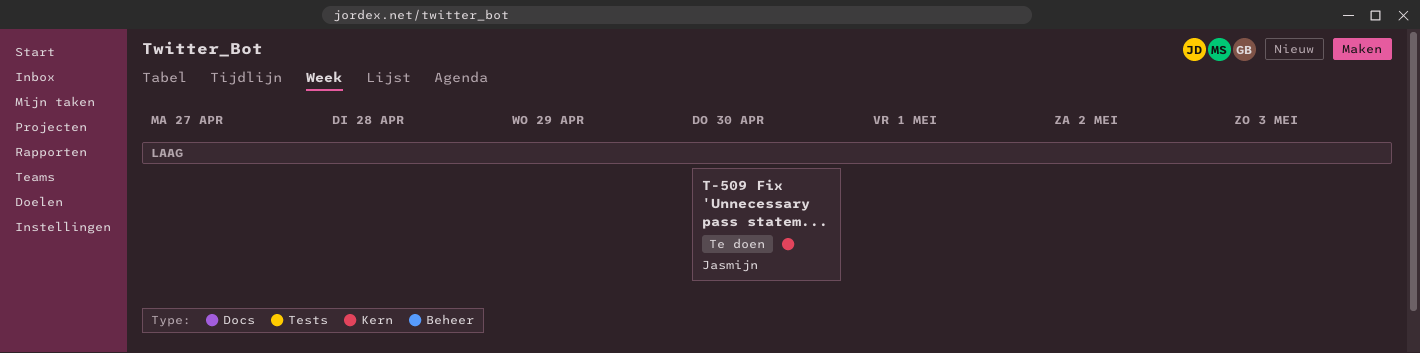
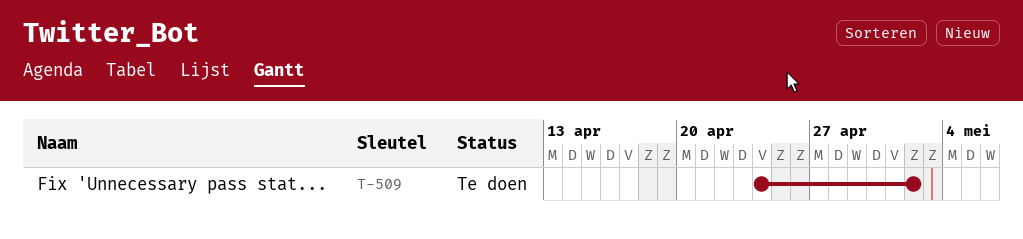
T-509, due: Apr 30 -> May 2

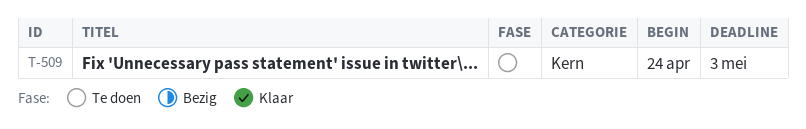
T-509, due: May 2 -> May 3

